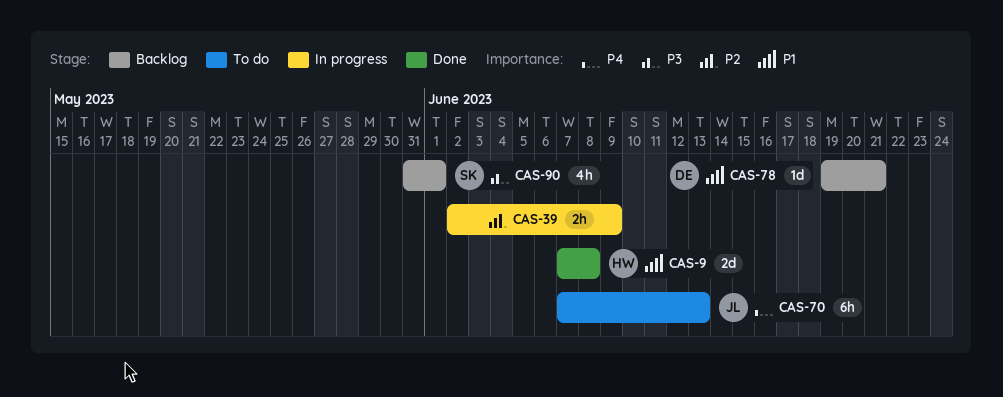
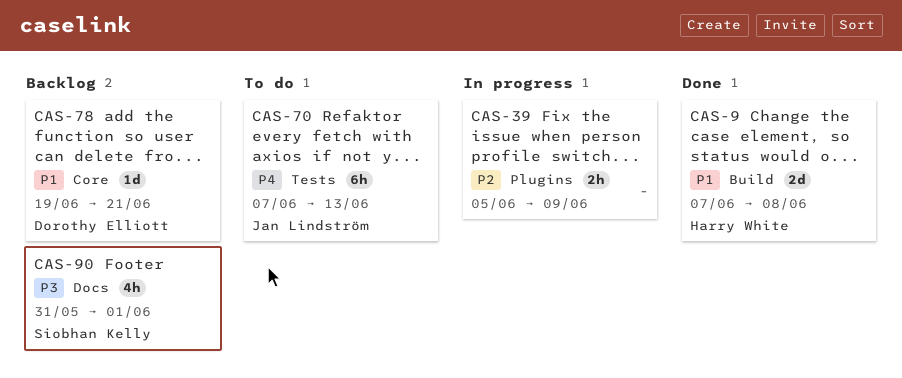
CAS-39, start: Jun 2 -> Jun 5

